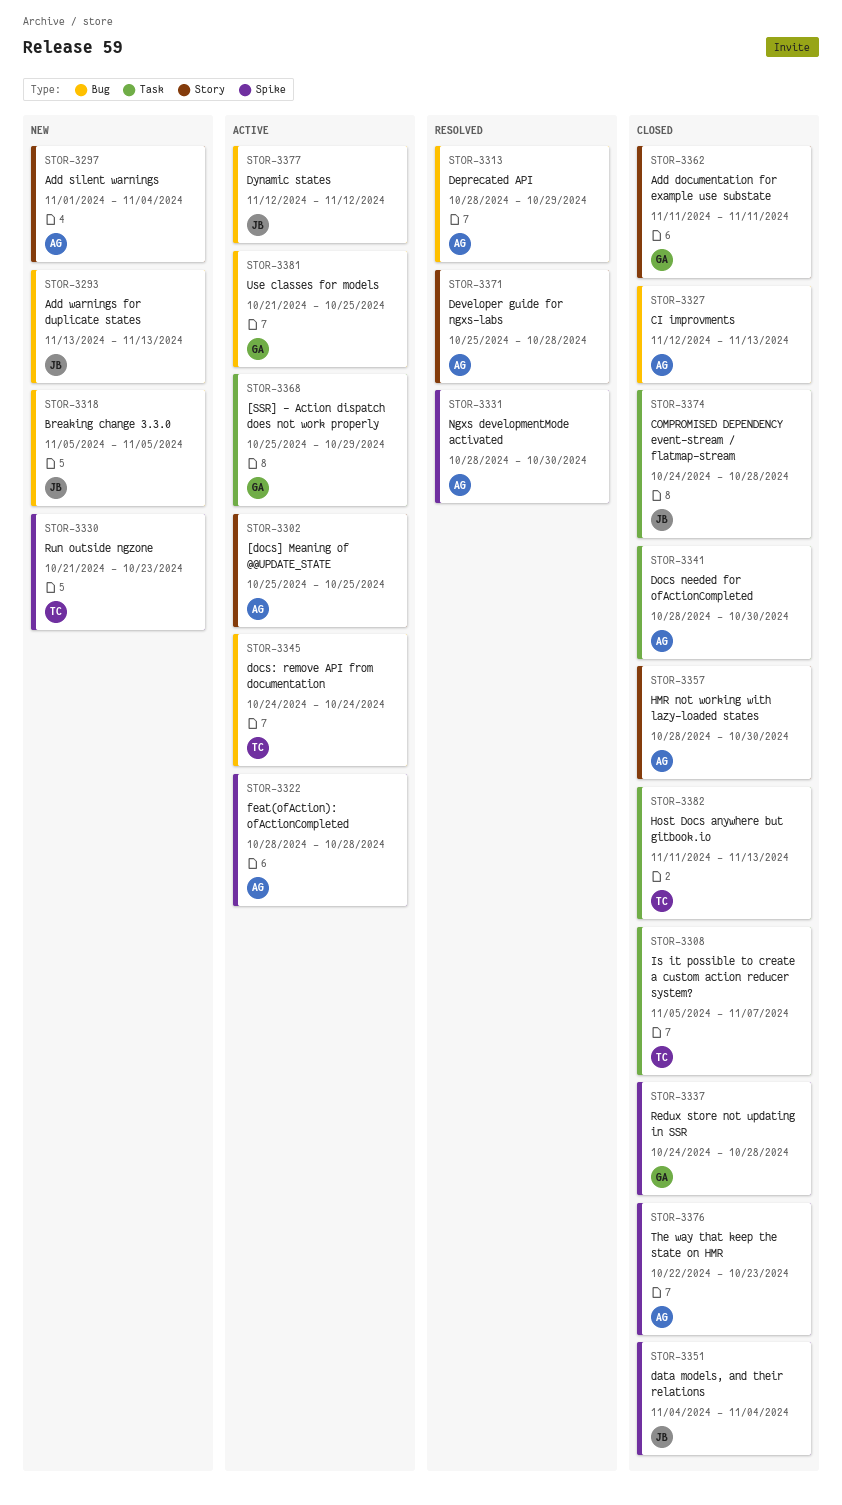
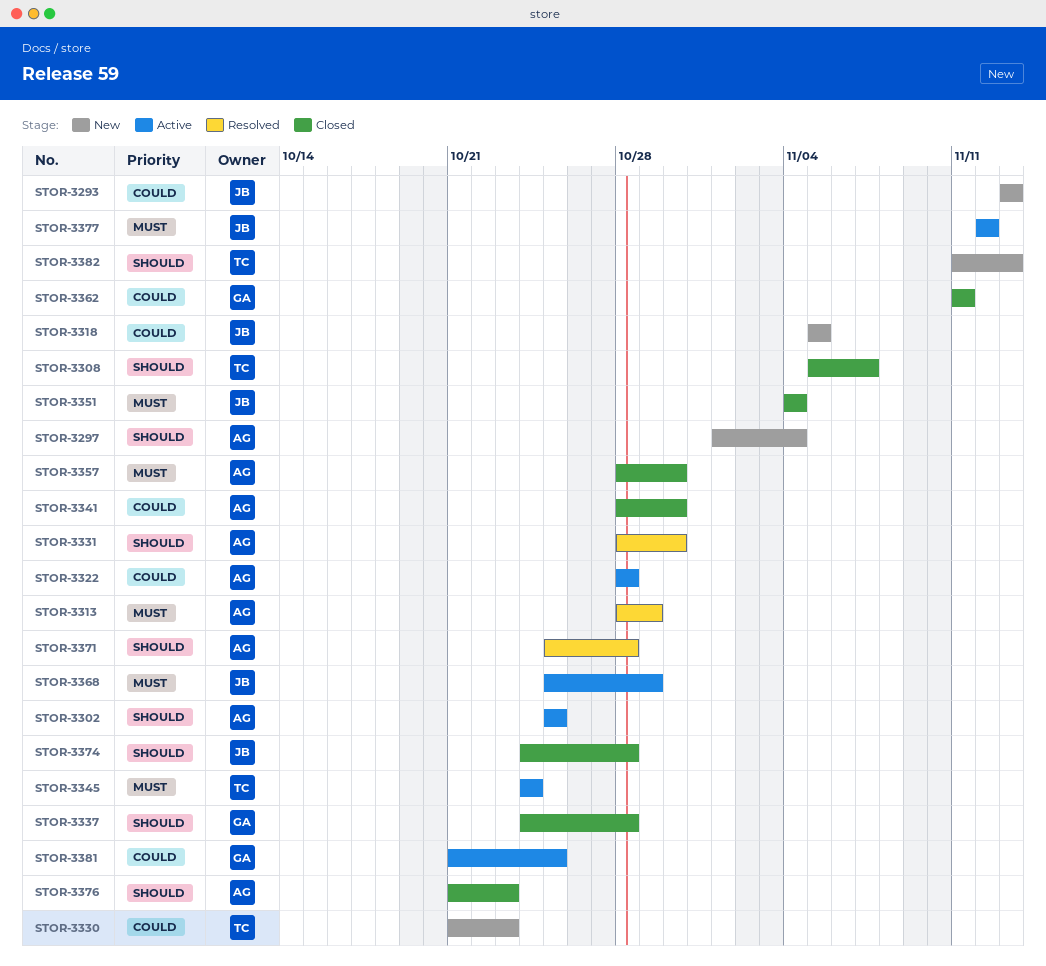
STOR-3327: present -> none
STOR-3368, owner: GA -> JB
STOR-3376, start: Oct 22 -> Oct 21
STOR-3382, status: Closed -> New

